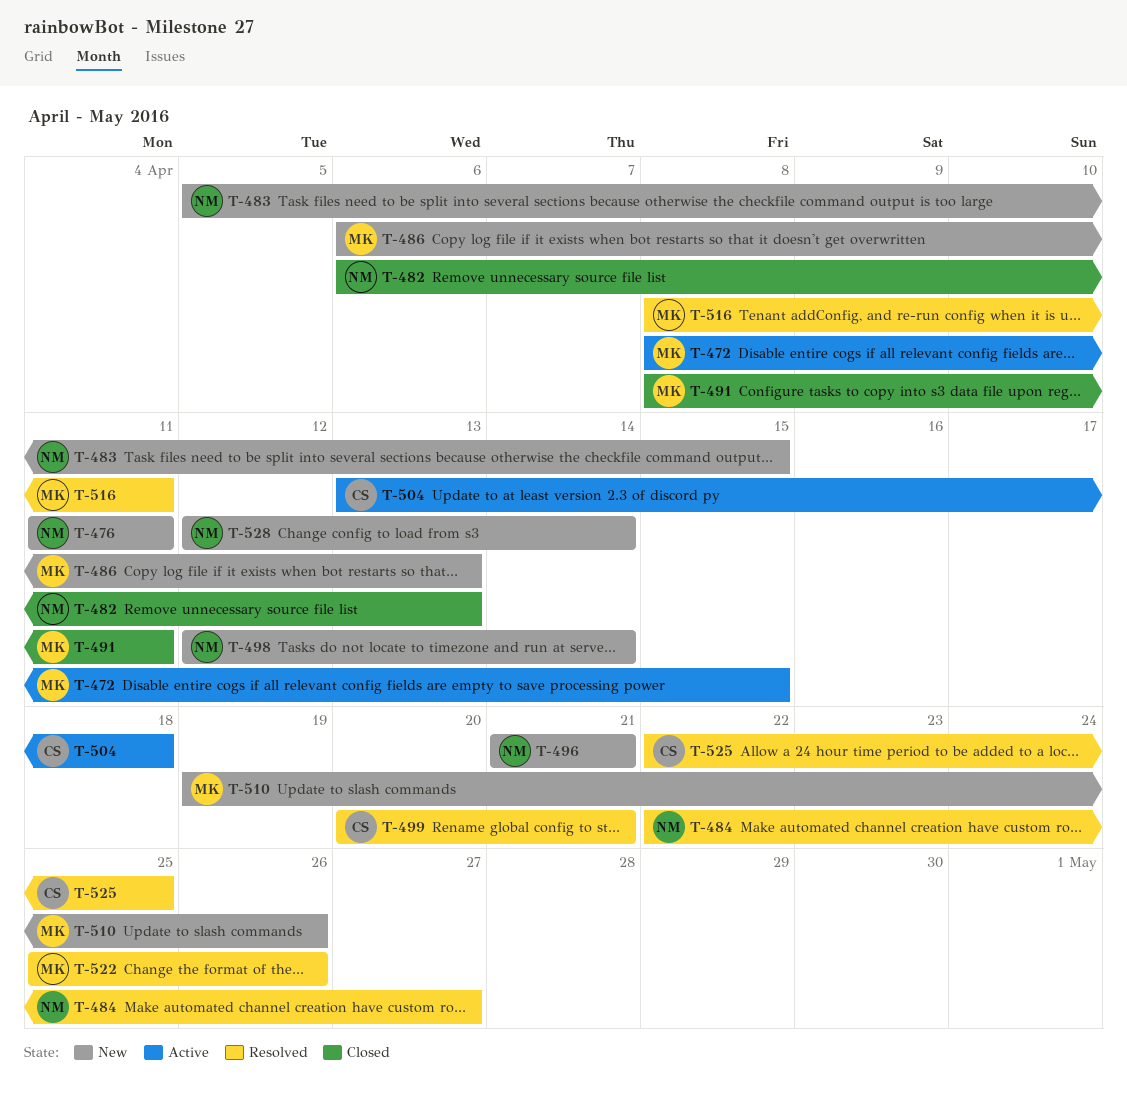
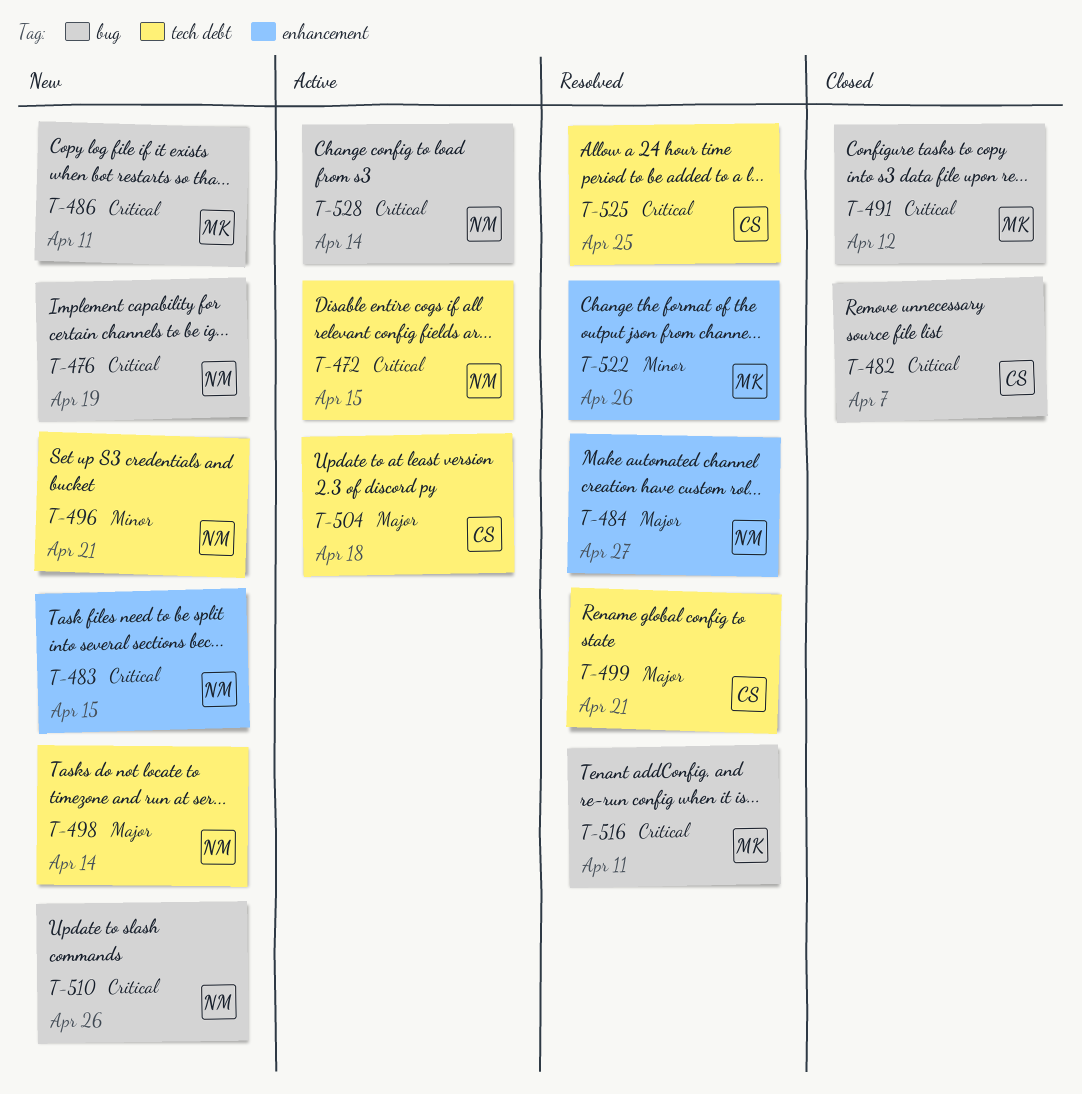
T-472, owner: MK -> NM
T-476, due: Apr 11 -> Apr 19
T-482, owner: NM -> CS
T-482, due: Apr 13 -> Apr 7
T-486, due: Apr 13 -> Apr 11
T-491, due: Apr 11 -> Apr 12
T-510, owner: MK -> NM
T-528, status: New -> Active

